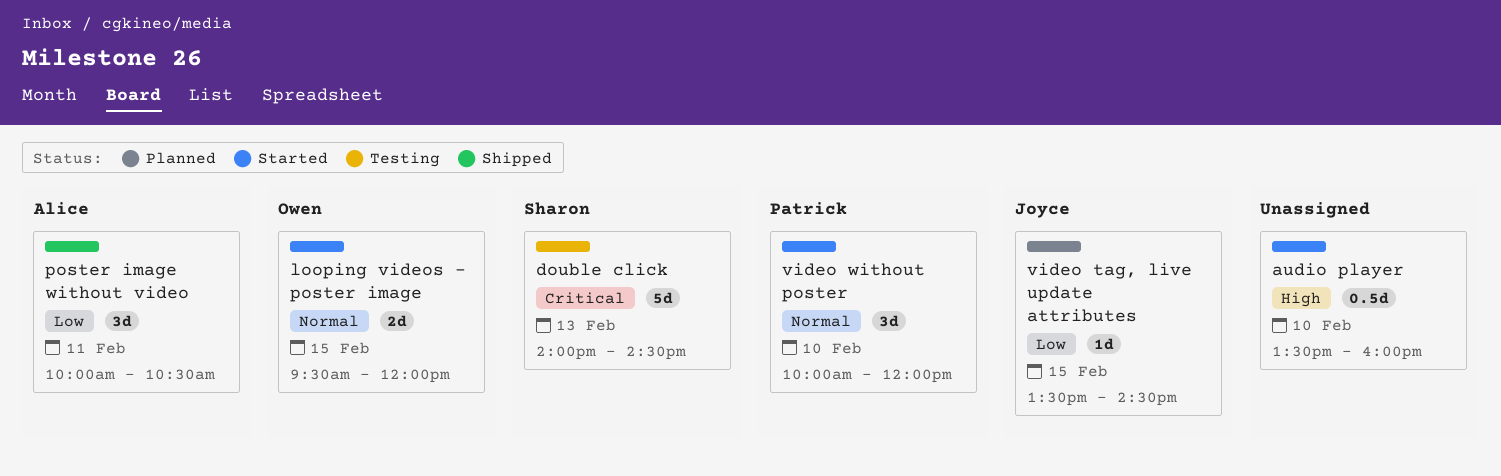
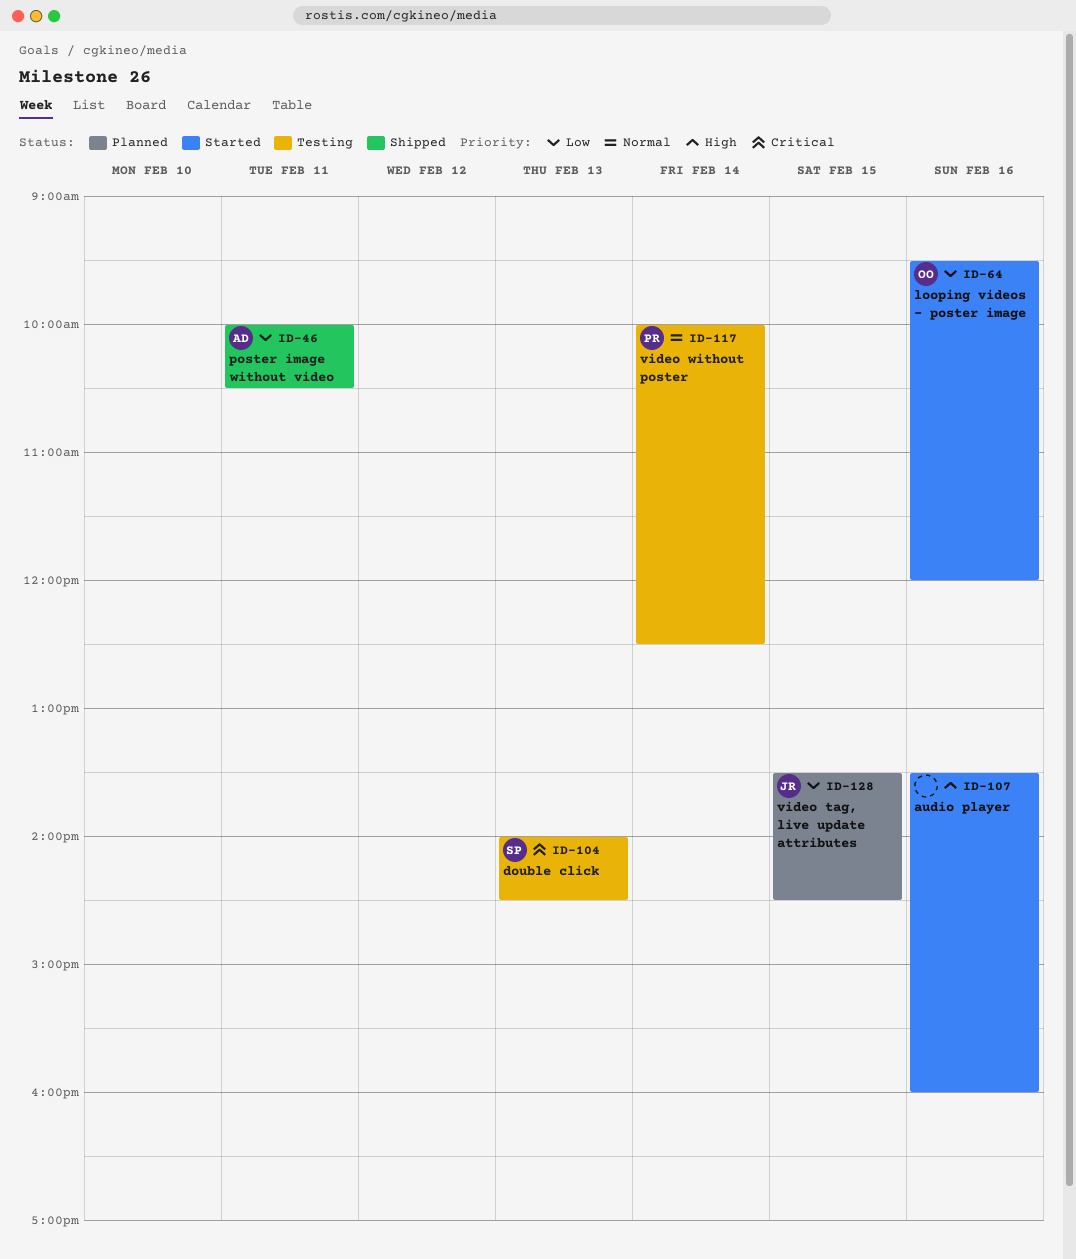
audio player, day: Feb 10 -> Feb 16
looping videos - poster image, priority: Normal -> Low
looping videos - poster image, day: Feb 15 -> Feb 16
video without poster, status: Started -> Testing
video without poster, day: Feb 10 -> Feb 14
video without poster, ends: 12:00 -> 12:30

